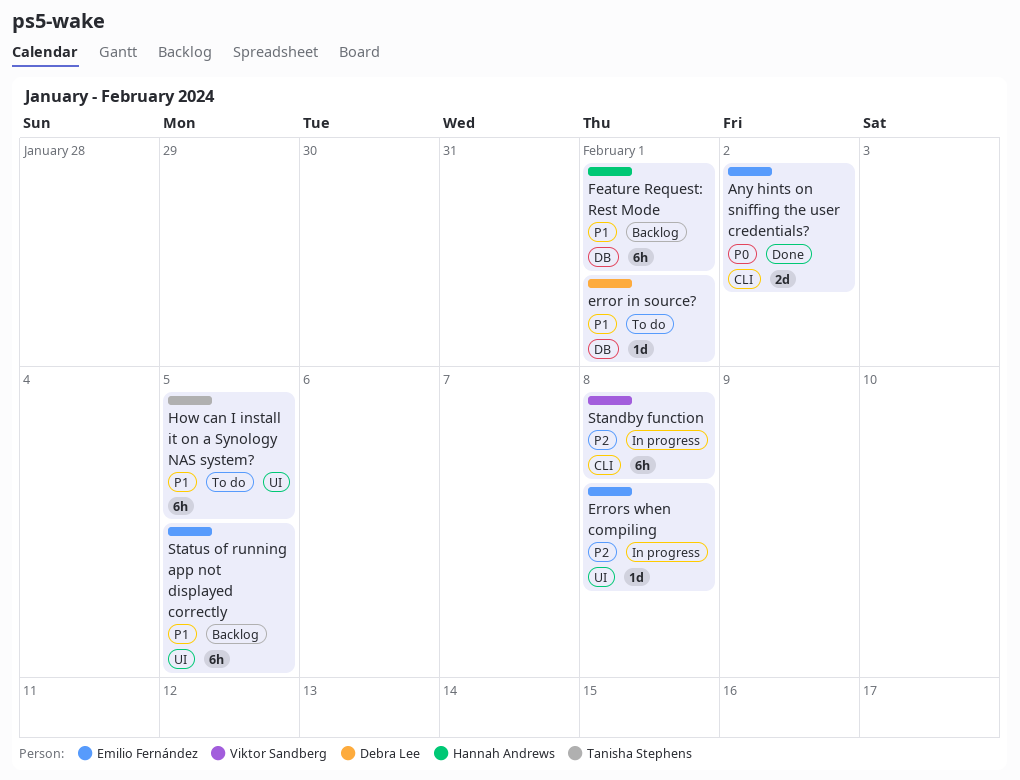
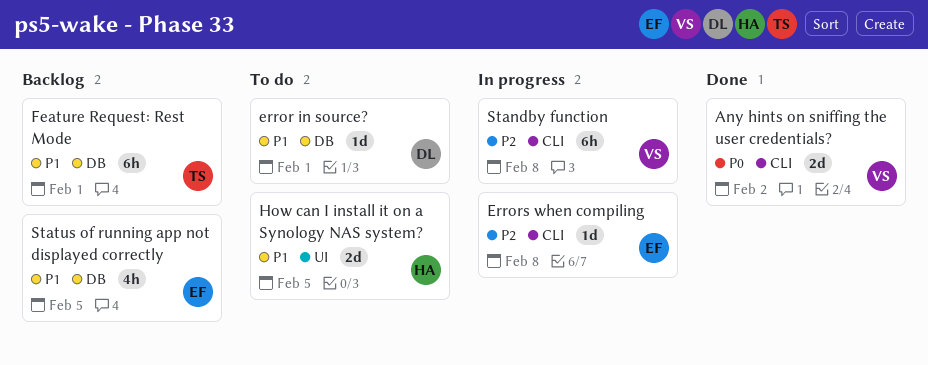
Any hints on sniffing the user credentials?, owner: Emilio Fernández -> Viktor Sandberg
Errors when compiling, label: UI -> CLI
Feature Request: Rest Mode, owner: Hannah Andrews -> Tanisha Stephens
How can I install it on a Synology NAS system?, owner: Tanisha Stephens -> Hannah Andrews
How can I install it on a Synology NAS system?, estimate: 6h -> 2d
Status of running app not displayed correctly, label: UI -> DB
Status of running app not displayed correctly, estimate: 6h -> 4h

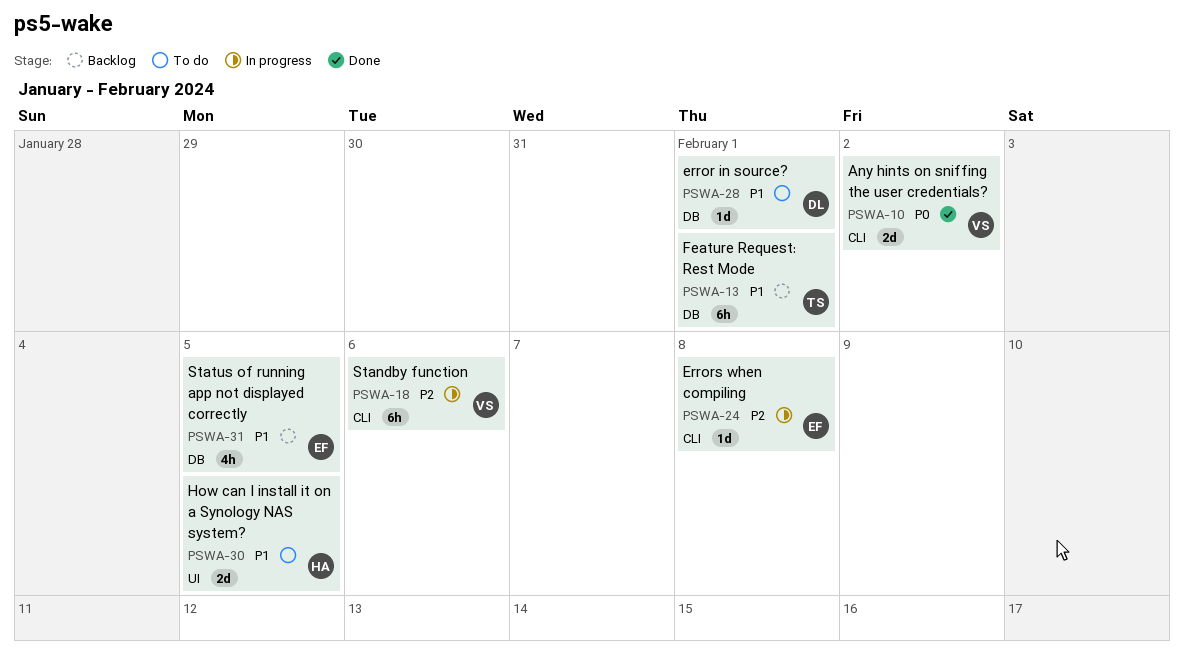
Standby function, due: Feb 8 -> Feb 6

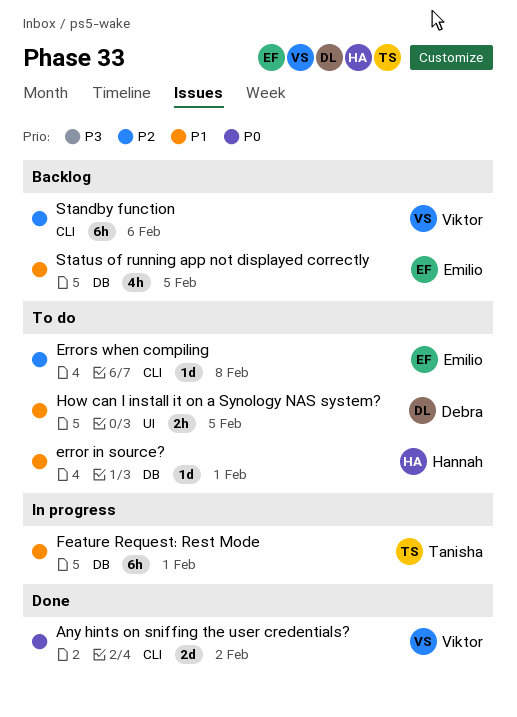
error in source?, owner: Debra -> Hannah
Errors when compiling, status: In progress -> To do
Feature Request: Rest Mode, status: Backlog -> In progress
How can I install it on a Synology NAS system?, owner: Hannah -> Debra
How can I install it on a Synology NAS system?, estimate: 2d -> 2h
Standby function, status: In progress -> Backlog

